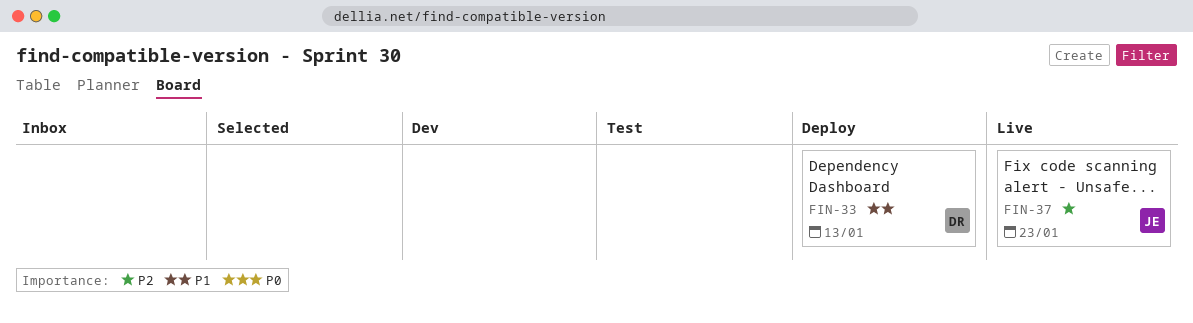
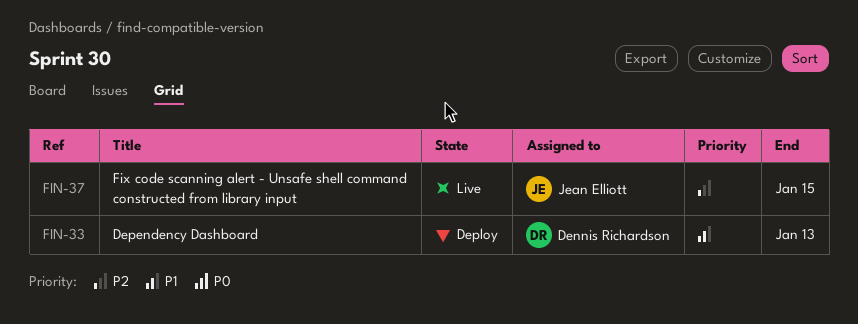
FIN-37, due: Jan 23 -> Jan 15

